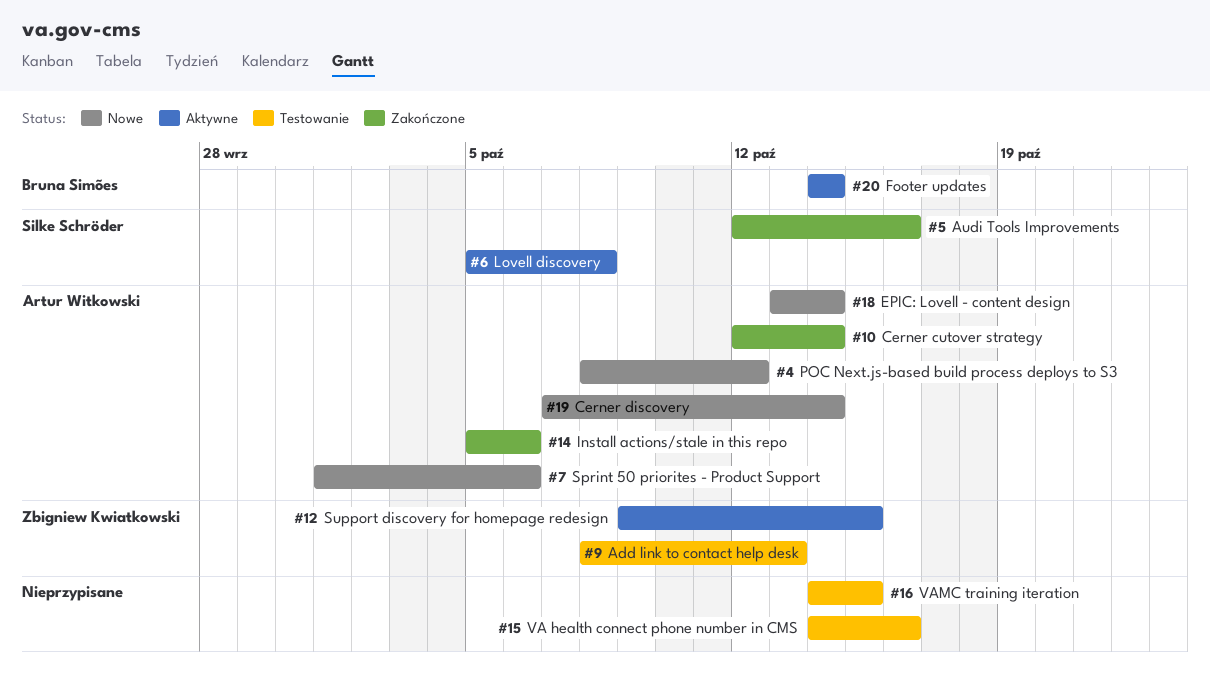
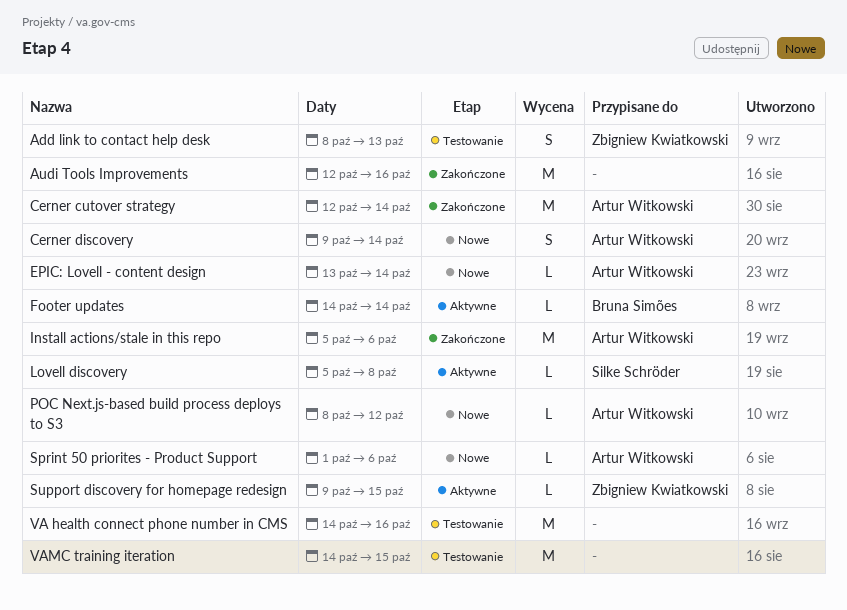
Audi Tools Improvements, owner: Silke Schröder -> none
Cerner discovery, start: Oct 7 -> Oct 9

